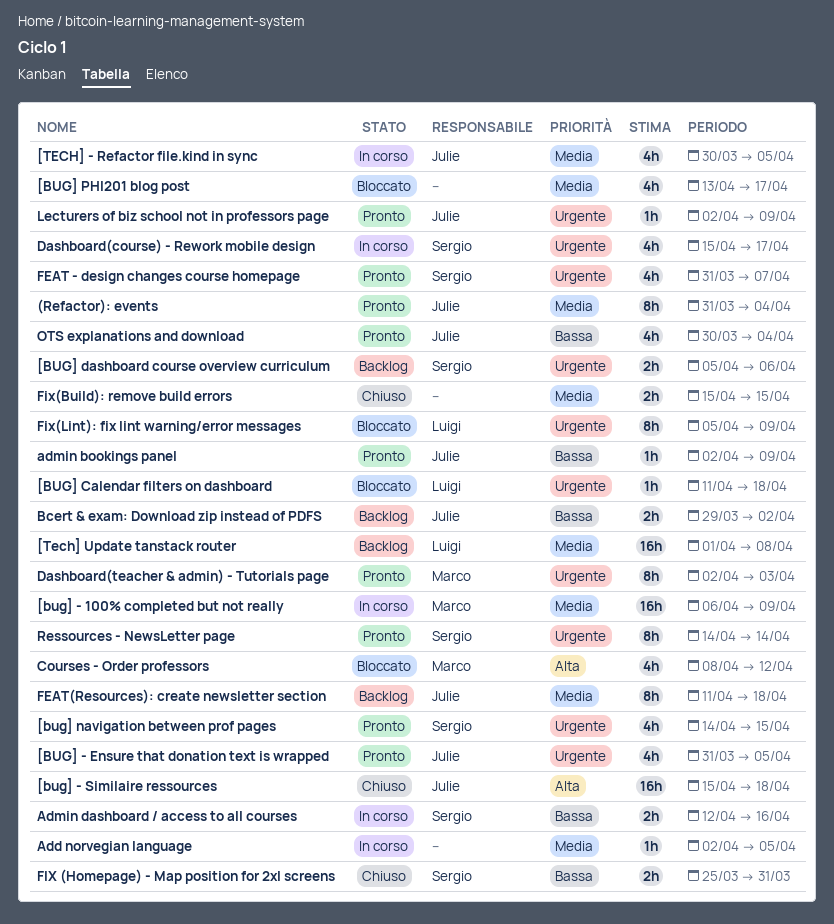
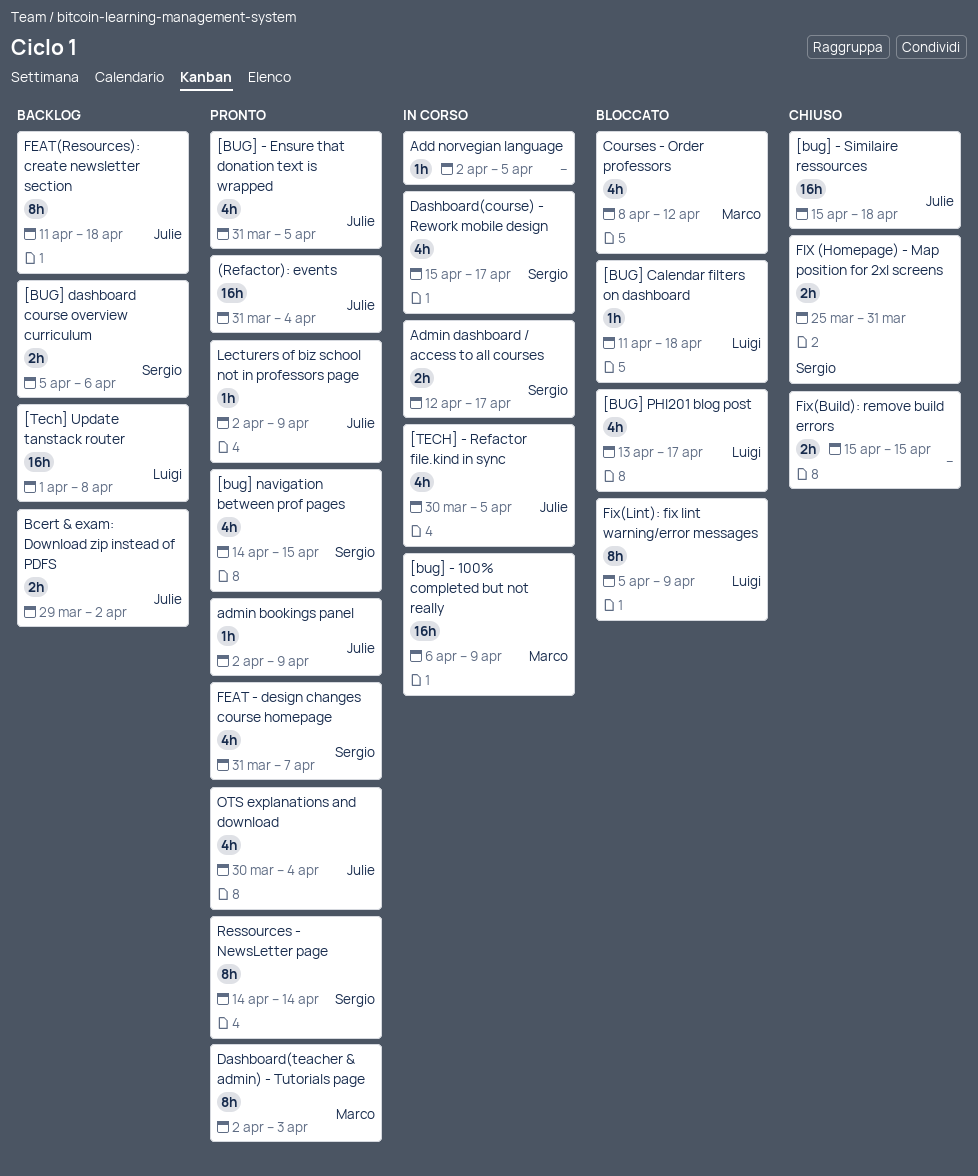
(Refactor): events, estimate: 8h -> 16h
[BUG] PHI201 blog post, owner: none -> Luigi
Admin dashboard / access to all courses, due: Apr 16 -> Apr 17

